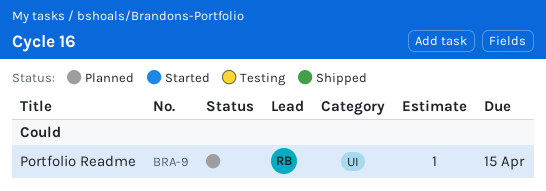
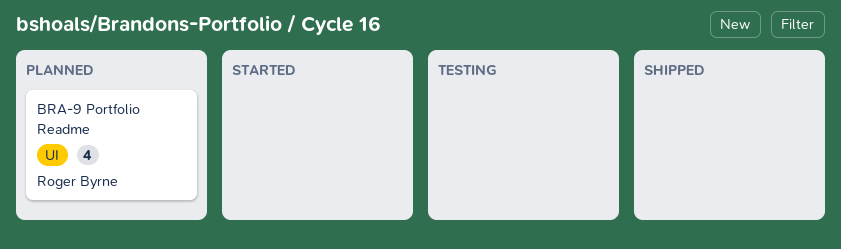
BRA-9, estimate: 1 -> 4

